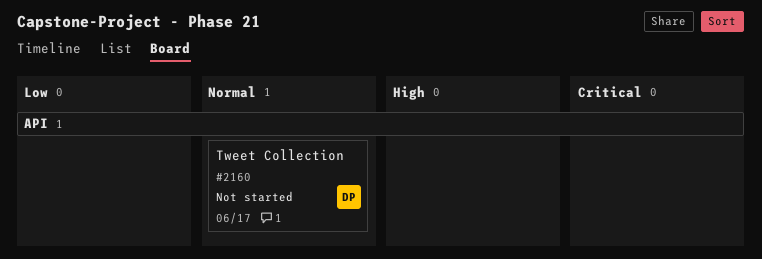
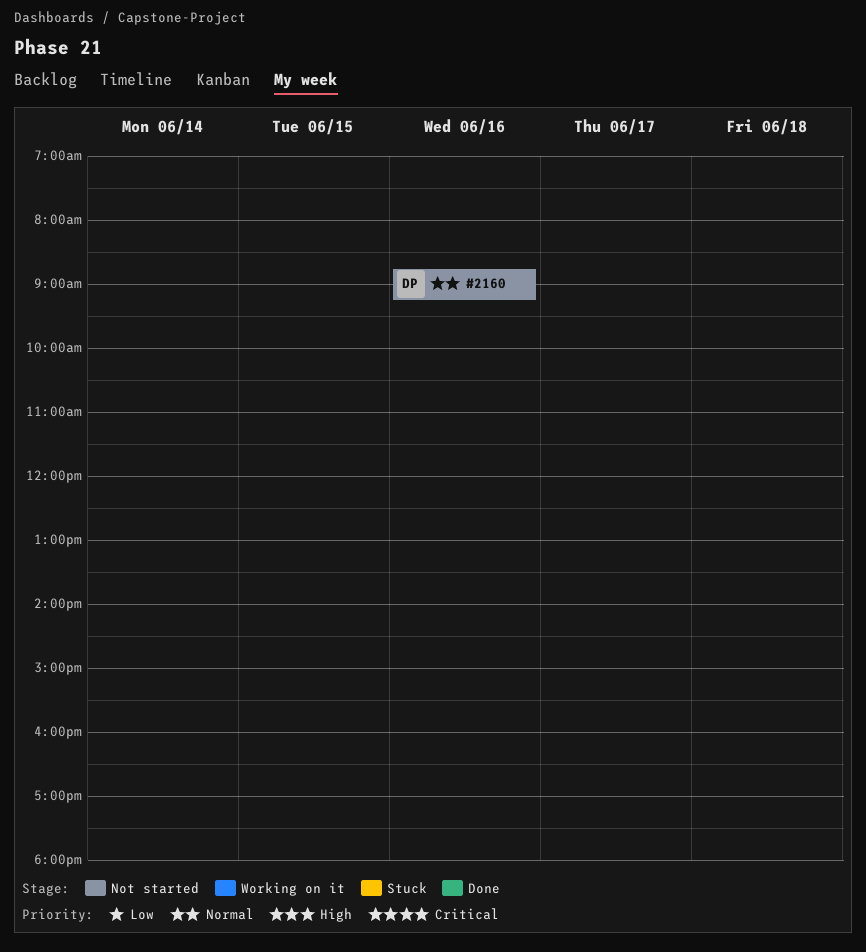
#2160, day: Jun 17 -> Jun 16

